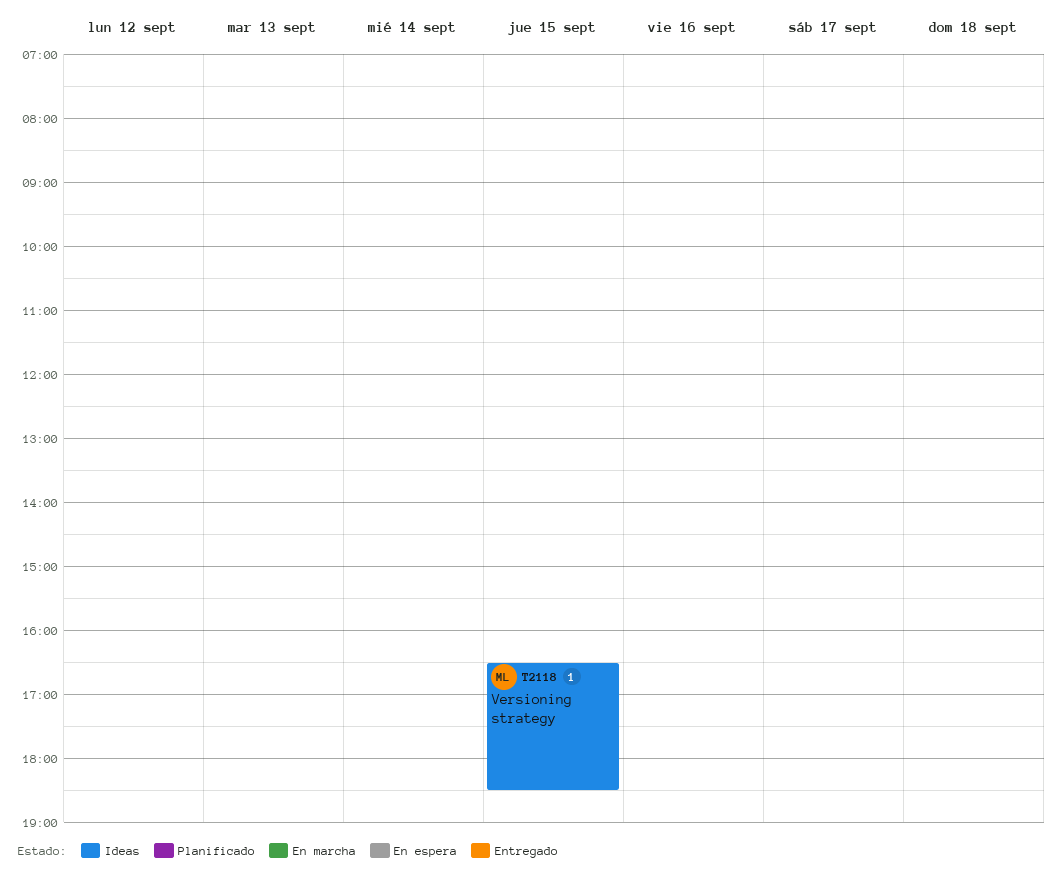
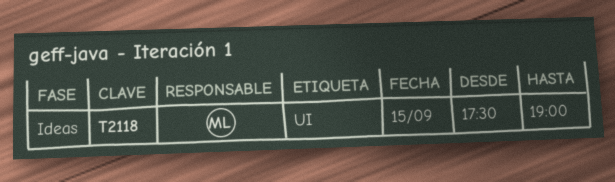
T2118, begins: 16:30 -> 17:30
T2118, ends: 18:30 -> 19:00

